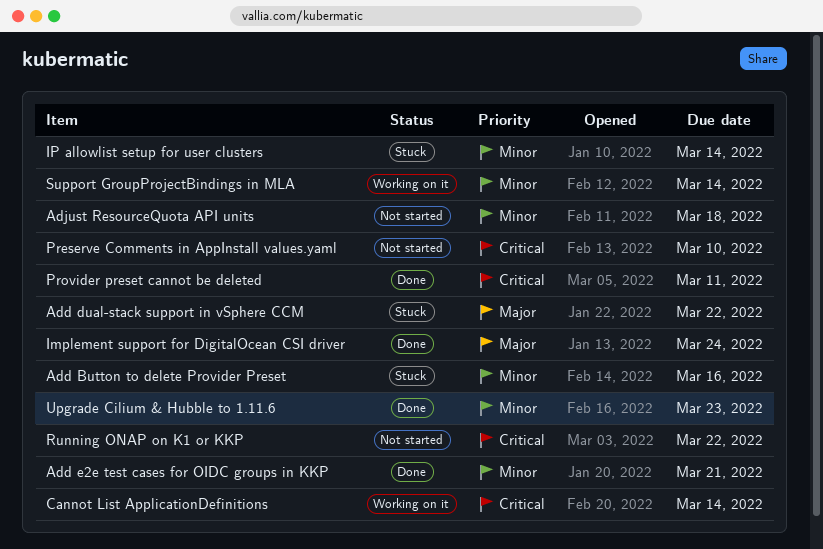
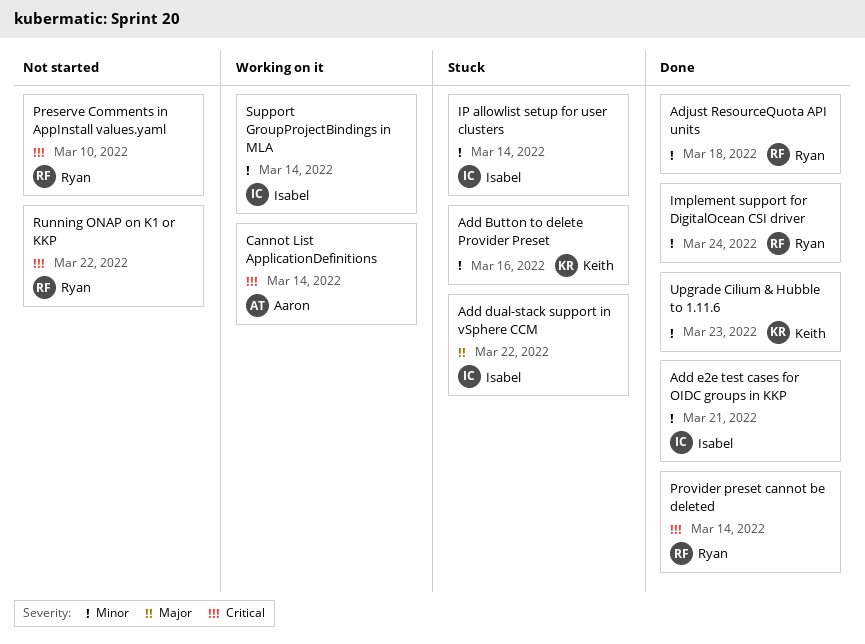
Adjust ResourceQuota API units, status: Not started -> Done
Implement support for DigitalOcean CSI driver, priority: Major -> Minor
Provider preset cannot be deleted, due: Mar 11 -> Mar 14

